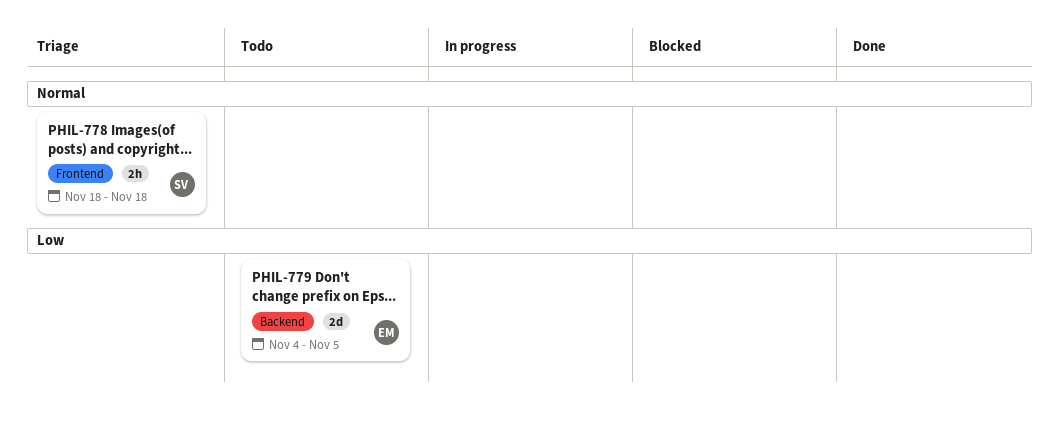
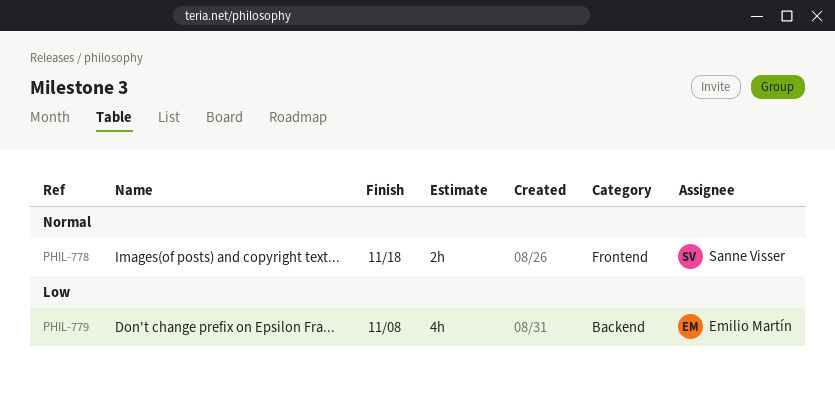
PHIL-779, estimate: 2d -> 4h
PHIL-779, due: Nov 5 -> Nov 8

